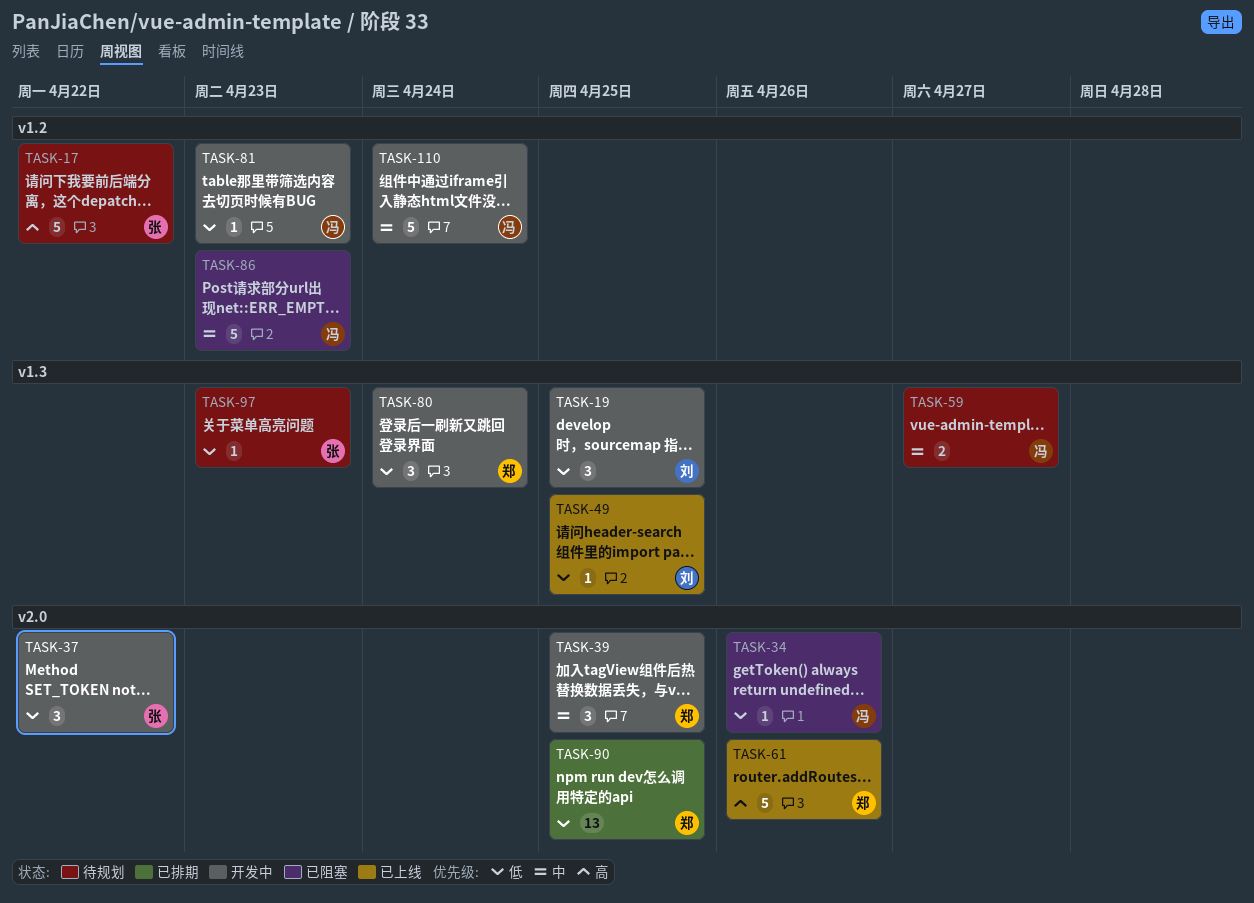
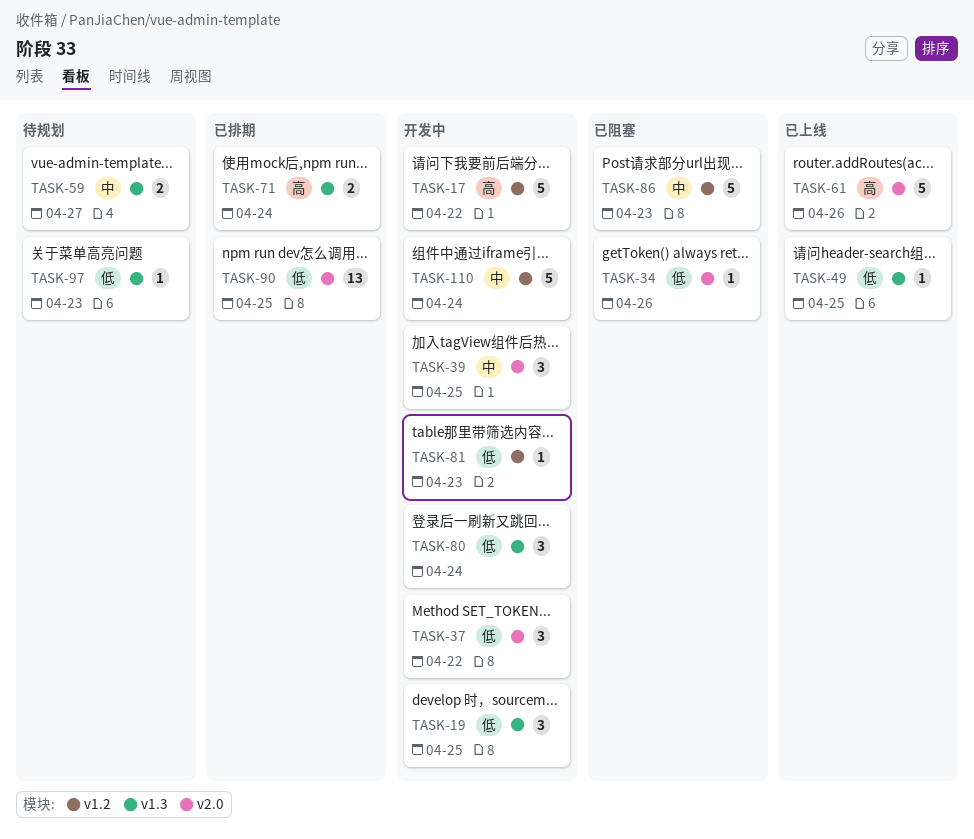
TASK-17, status: 待规划 -> 开发中
TASK-71: none -> present

